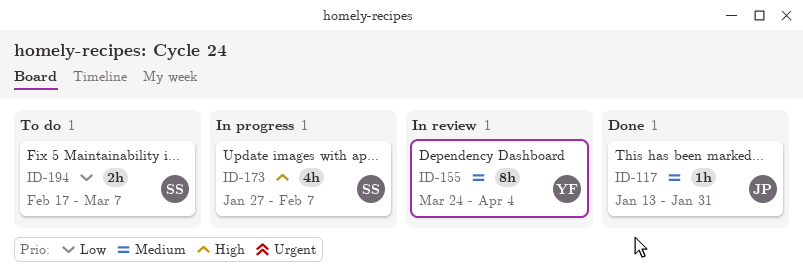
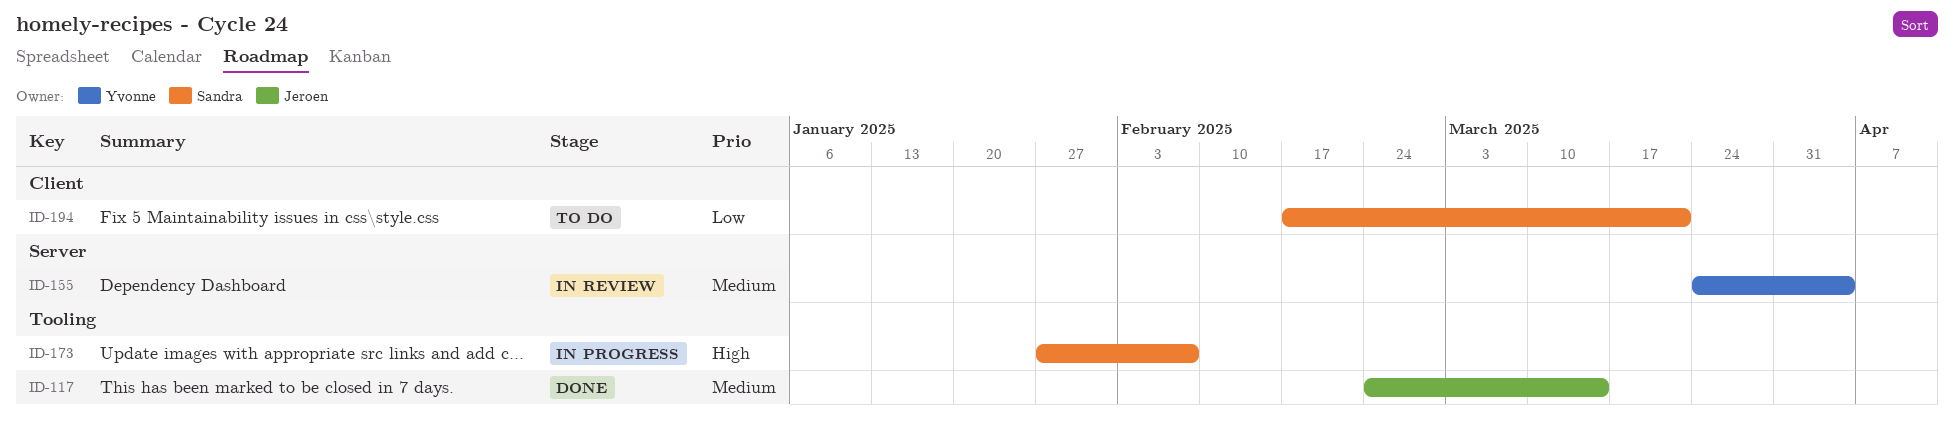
ID-117, start: Jan 13 -> Feb 24
ID-117, due: Jan 31 -> Mar 14
ID-194, due: Mar 7 -> Mar 21

